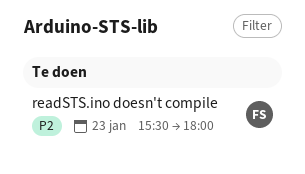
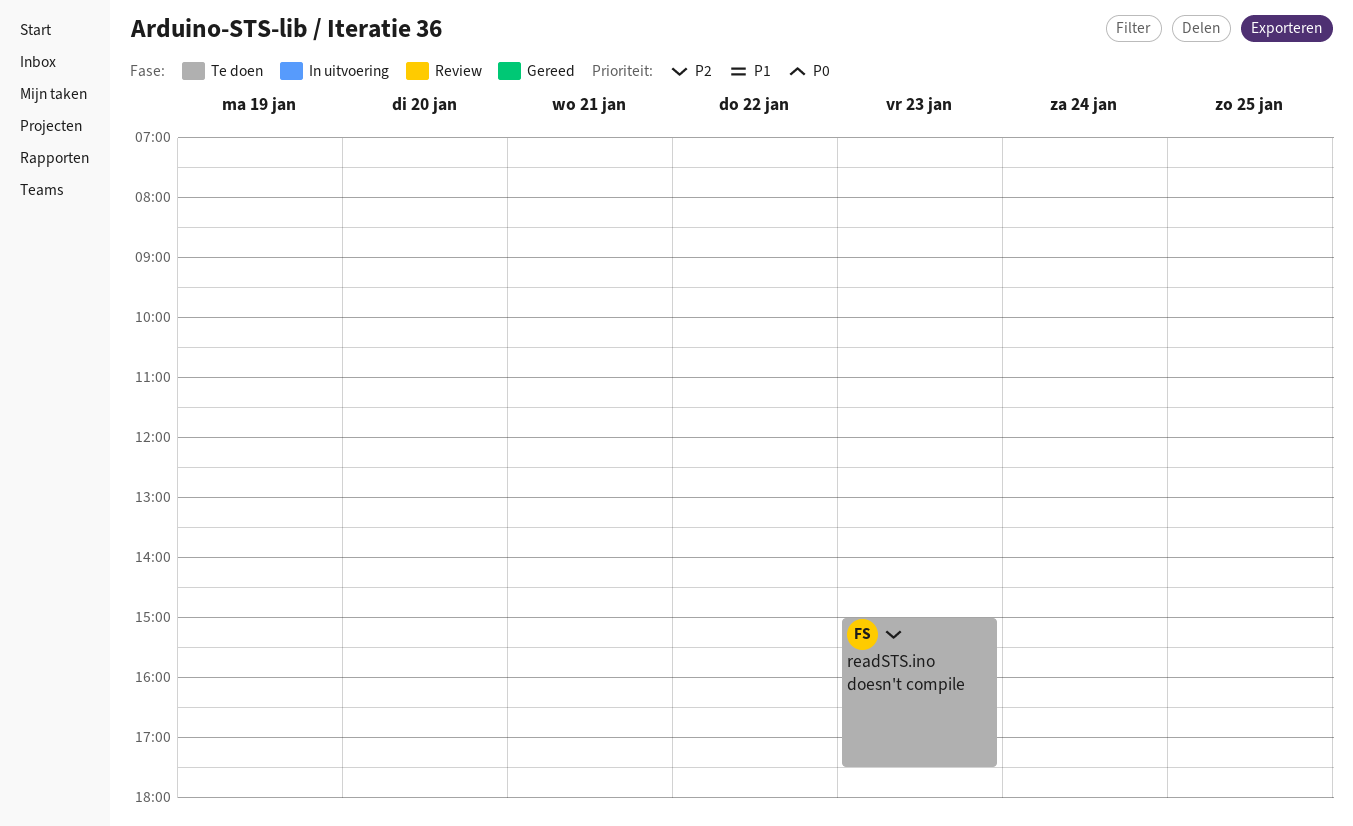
readSTS.ino doesn't compile, begins: 15:30 -> 15:00
readSTS.ino doesn't compile, ends: 18:00 -> 17:30

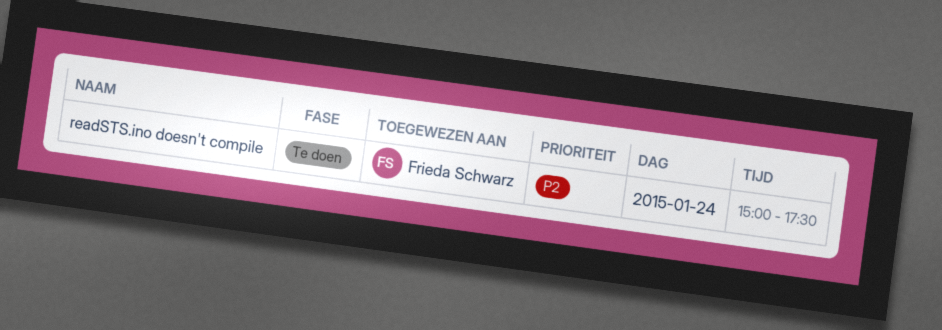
readSTS.ino doesn't compile, day: Jan 23 -> Jan 24

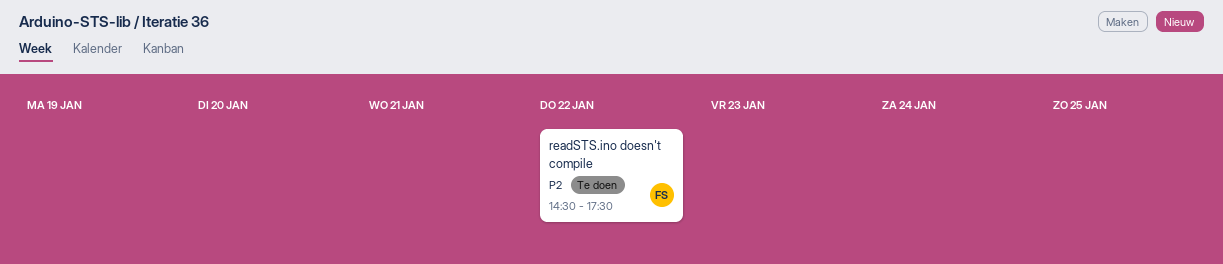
readSTS.ino doesn't compile, day: Jan 24 -> Jan 22
readSTS.ino doesn't compile, begins: 15:00 -> 14:30

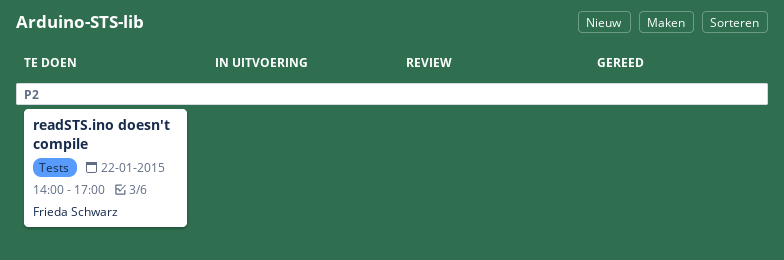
readSTS.ino doesn't compile, begins: 14:30 -> 14:00
readSTS.ino doesn't compile, ends: 17:30 -> 17:00

